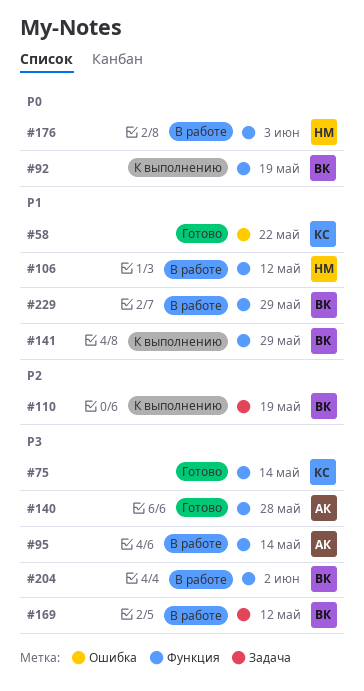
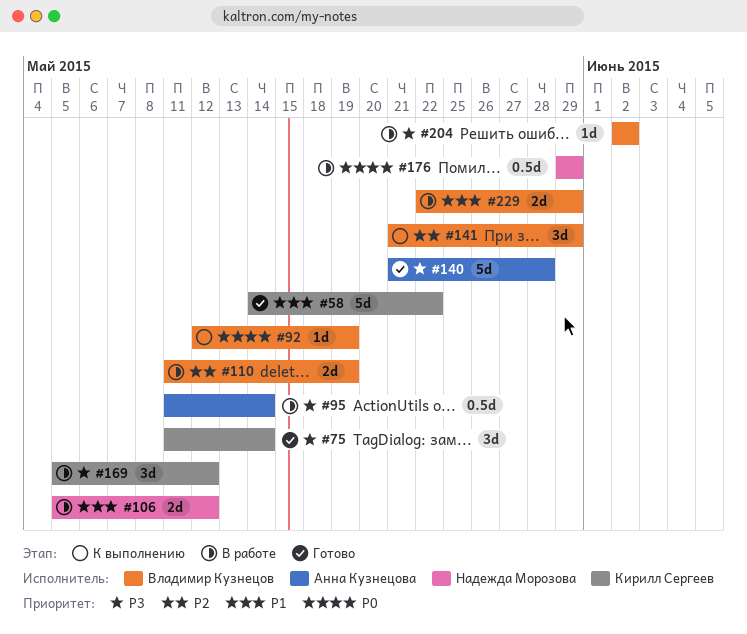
#110, status: К выполнению -> В работе
#141, priority: P1 -> P2
#169, owner: Владимир Кузнецов -> Кирилл Сергеев
#176, due: Jun 3 -> May 29

